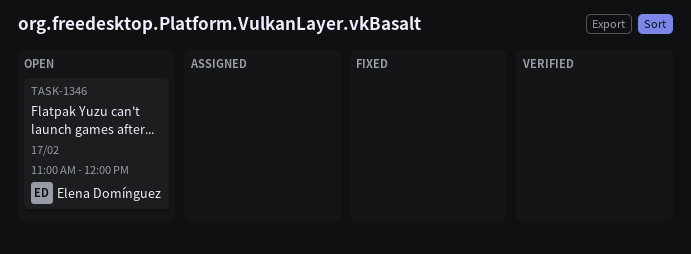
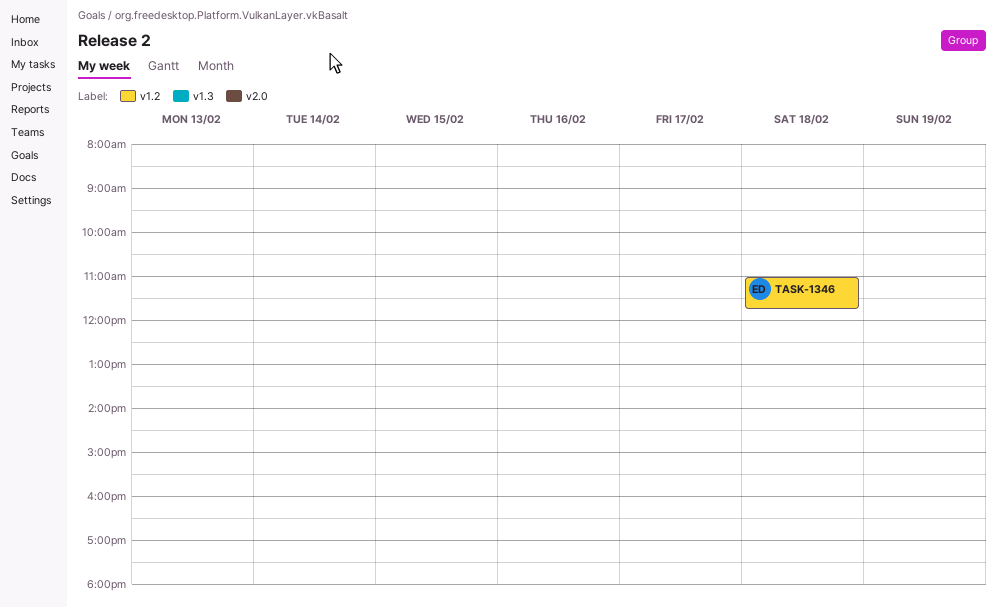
TASK-1346, day: Feb 17 -> Feb 18
TASK-1346, ends: 12:00 -> 11:45

